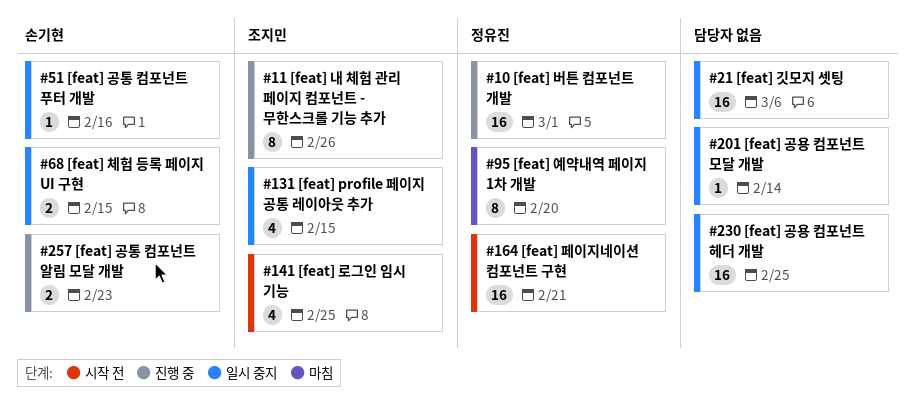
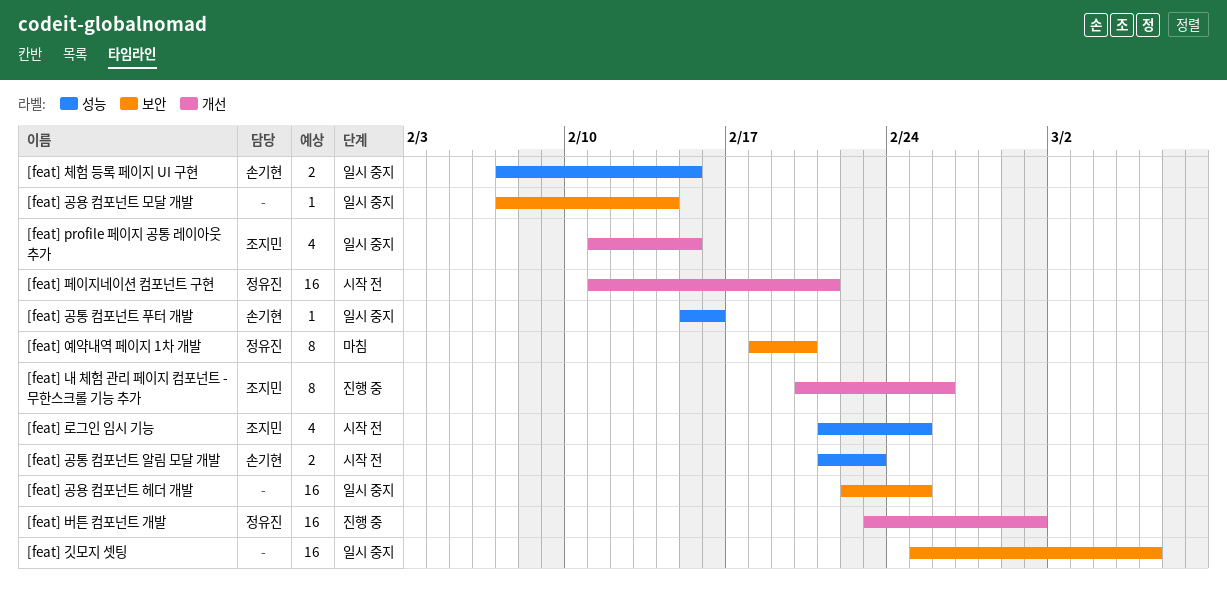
[feat] 공통 컴포넌트 알림 모달 개발, status: 진행 중 -> 시작 전

